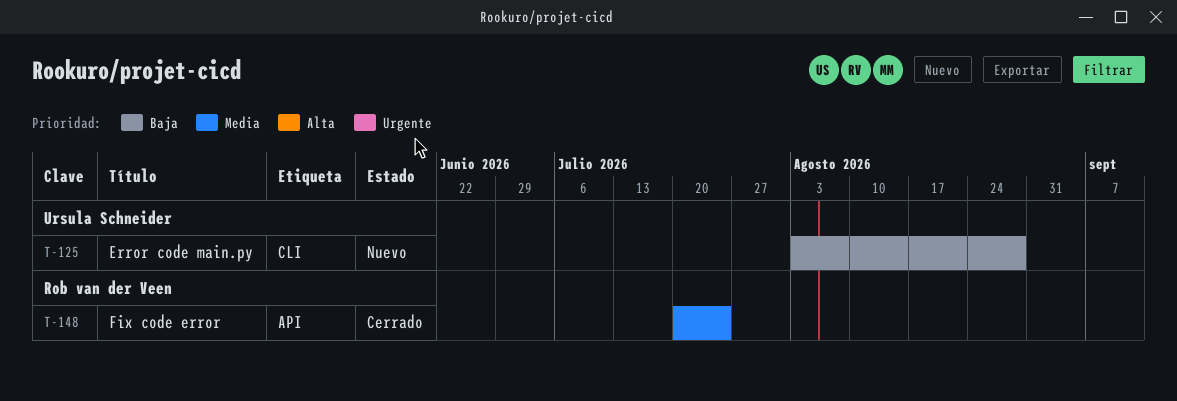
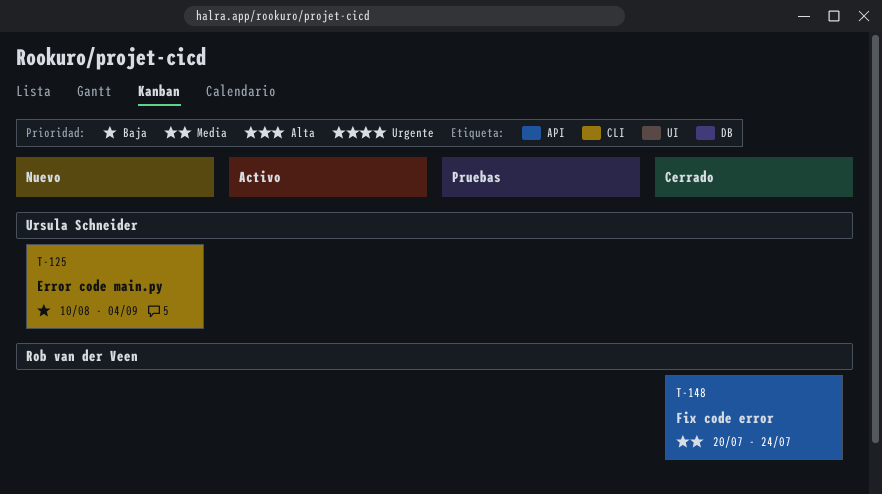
T-125, start: Aug 3 -> Aug 10
T-125, due: Aug 28 -> Sep 4

